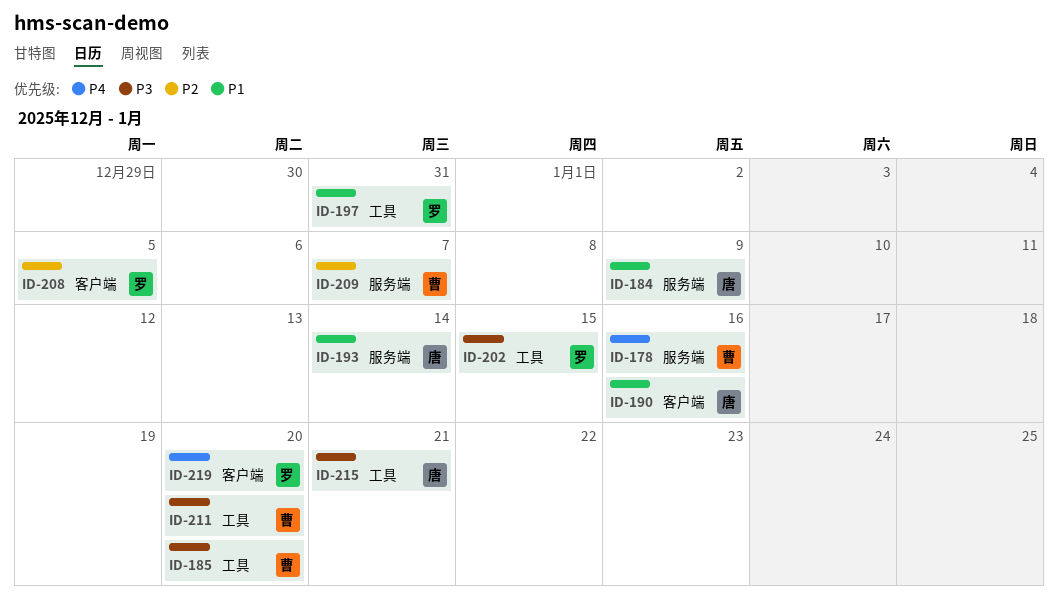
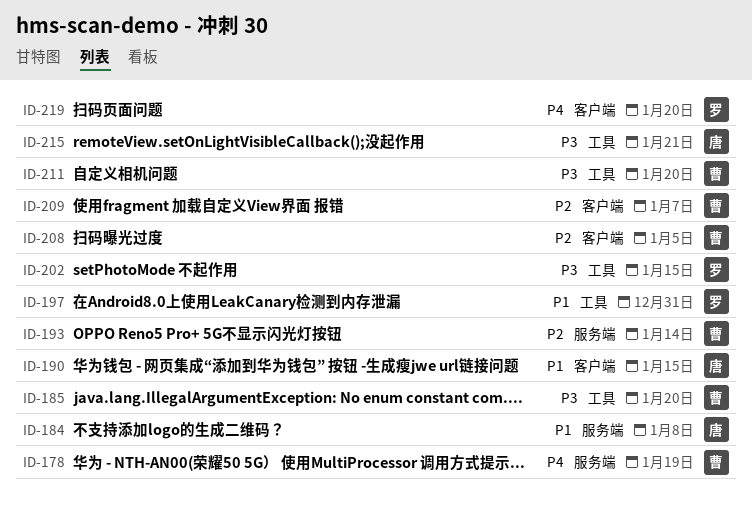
ID-178, due: Jan 16 -> Jan 19
ID-184, due: Jan 9 -> Jan 8
ID-190, due: Jan 16 -> Jan 15
ID-193, owner: 唐 -> 曹
ID-193, priority: P1 -> P2
ID-208, owner: 罗 -> 曹
ID-209, label: 服务端 -> 客户端

